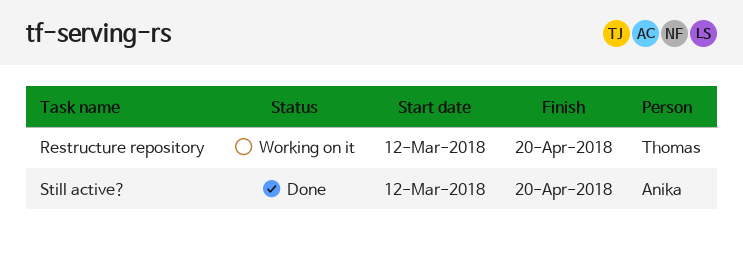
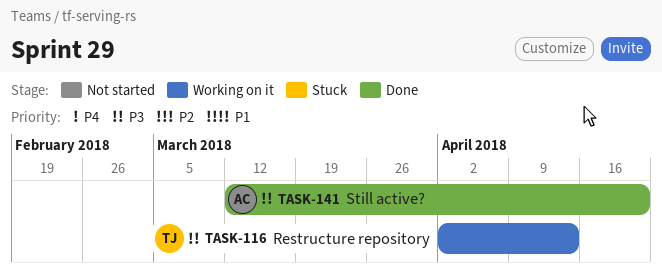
Restructure repository, start: Mar 12 -> Apr 2
Restructure repository, due: Apr 20 -> Apr 13

